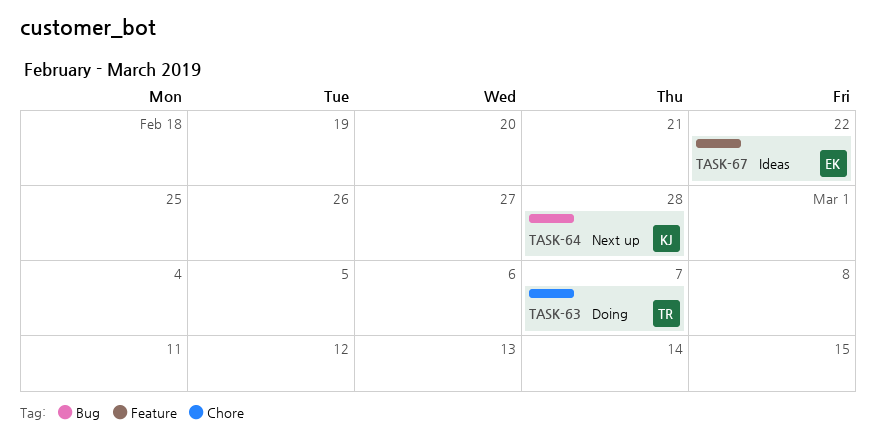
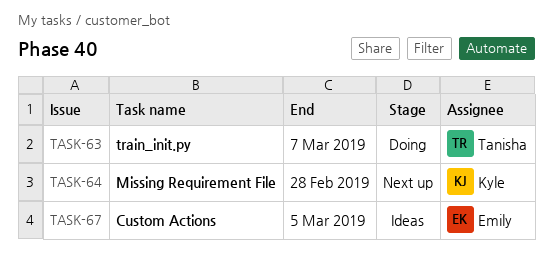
TASK-67, due: Feb 22 -> Mar 5

